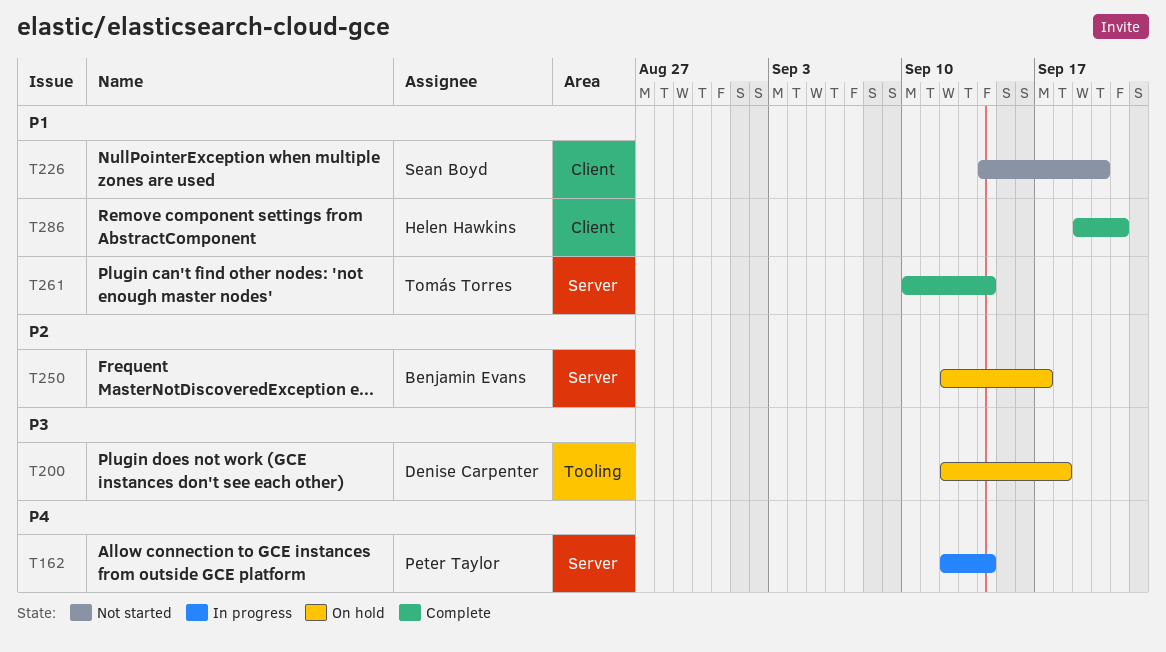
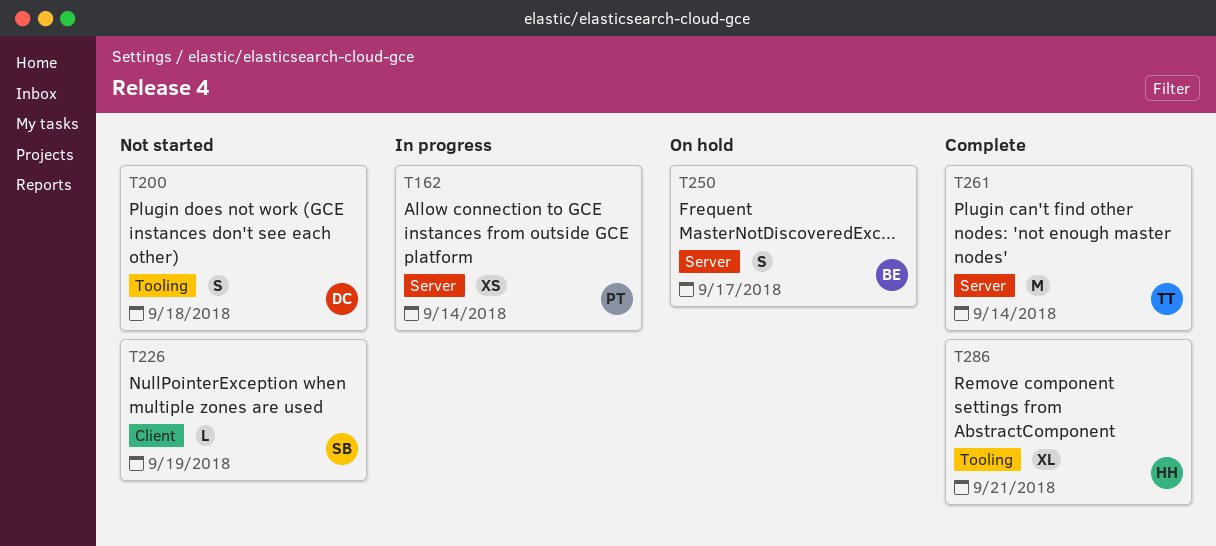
T200, status: On hold -> Not started
T226, due: Sep 20 -> Sep 19
T286, label: Client -> Tooling

